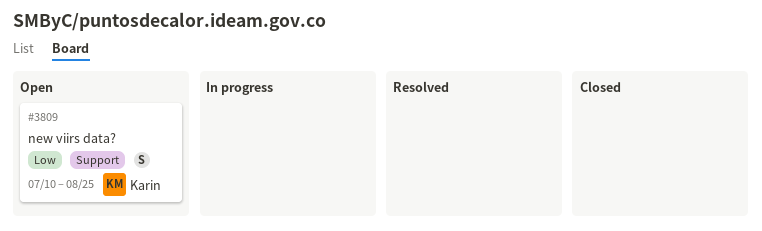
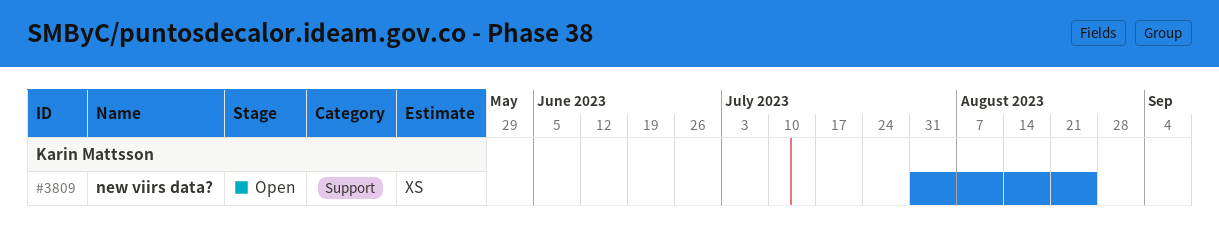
#3809, estimate: S -> XS
#3809, start: Jul 10 -> Jul 31

